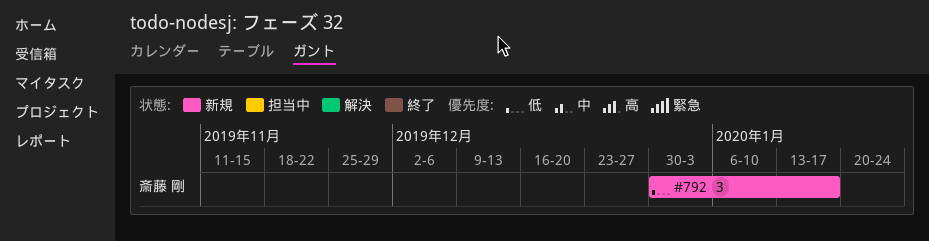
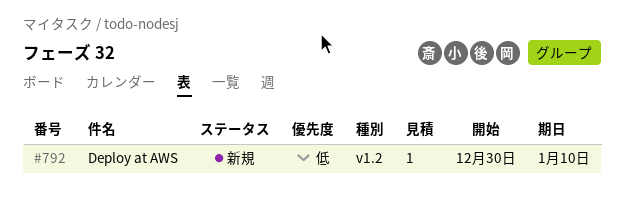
#792, estimate: 3 -> 1
#792, due: Jan 17 -> Jan 10

